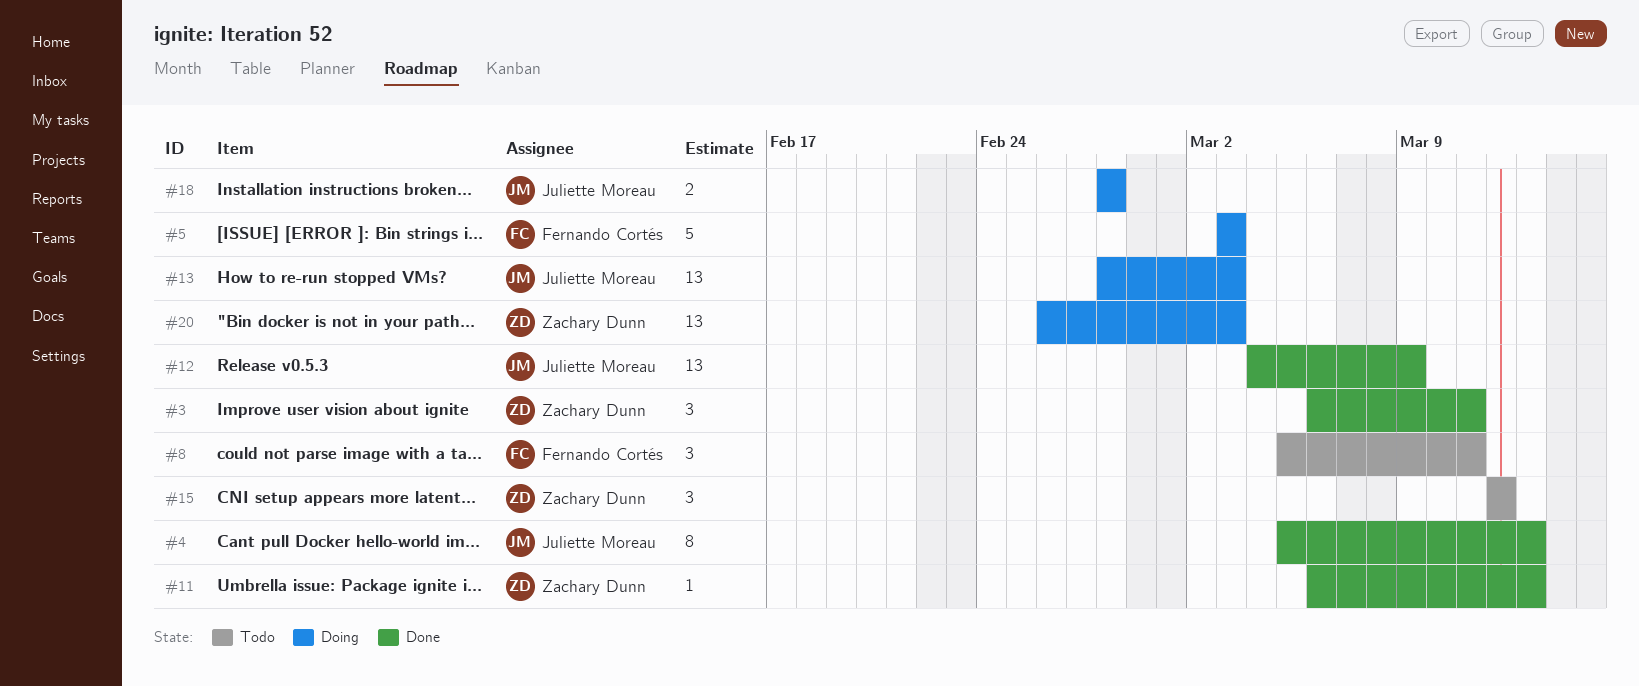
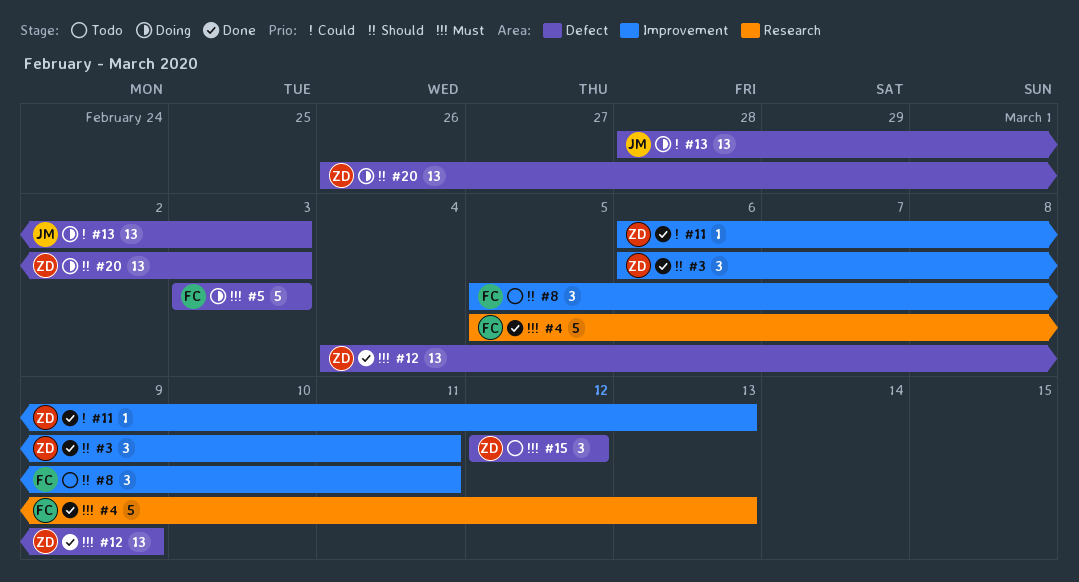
#4, owner: Juliette Moreau -> Fernando Cortés
#4, estimate: 8 -> 5
#12, owner: Juliette Moreau -> Zachary Dunn
#18: present -> none

